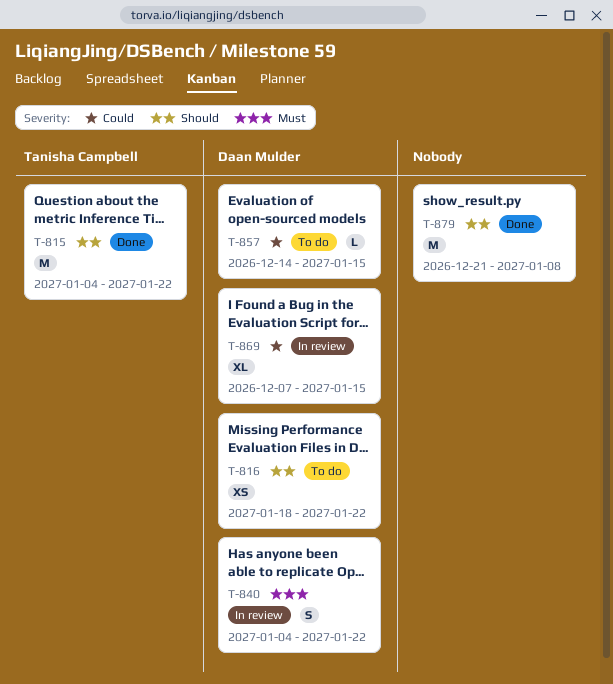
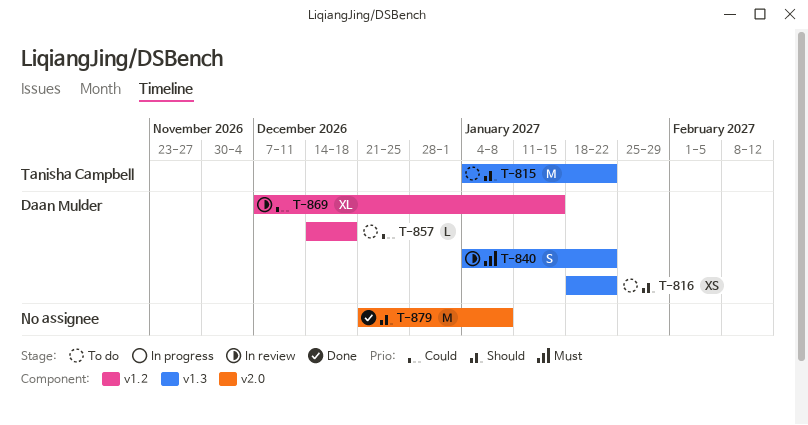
T-815, status: Done -> To do
T-857, due: Jan 15 -> Dec 18

